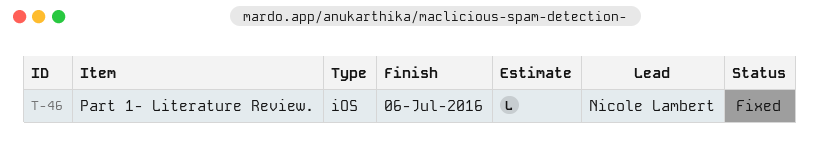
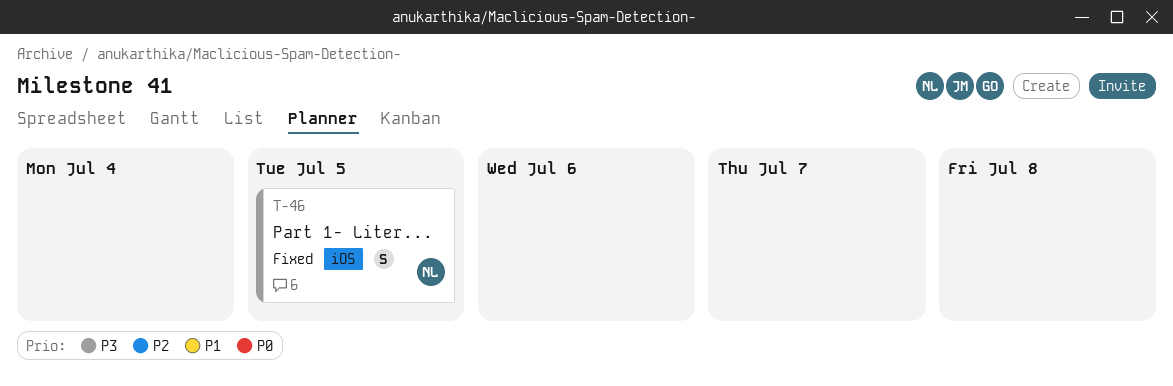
T-46, estimate: L -> S
T-46, due: Jul 6 -> Jul 5

